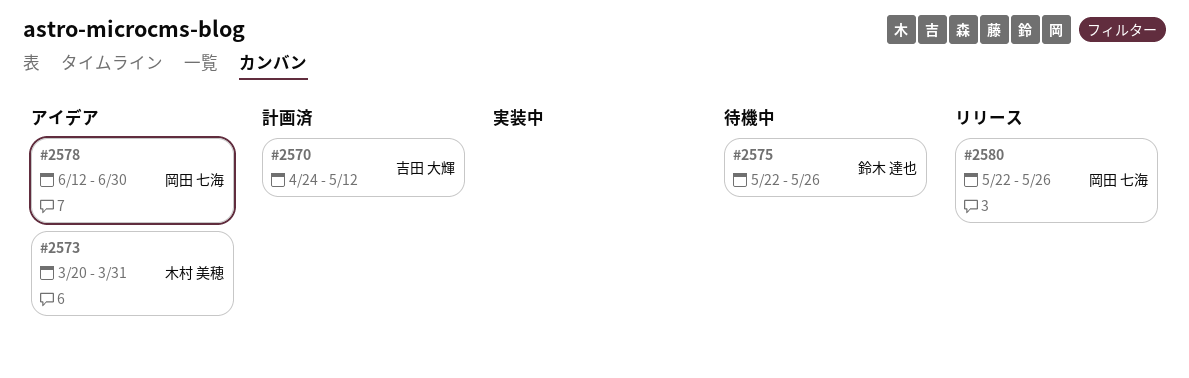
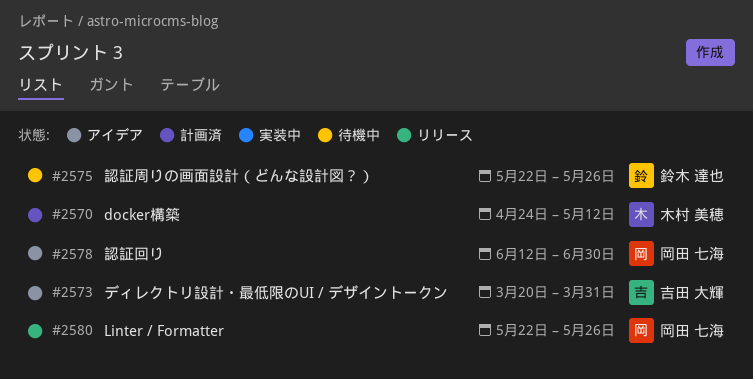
#2570, owner: 吉田 大輝 -> 木村 美穂
#2573, owner: 木村 美穂 -> 吉田 大輝

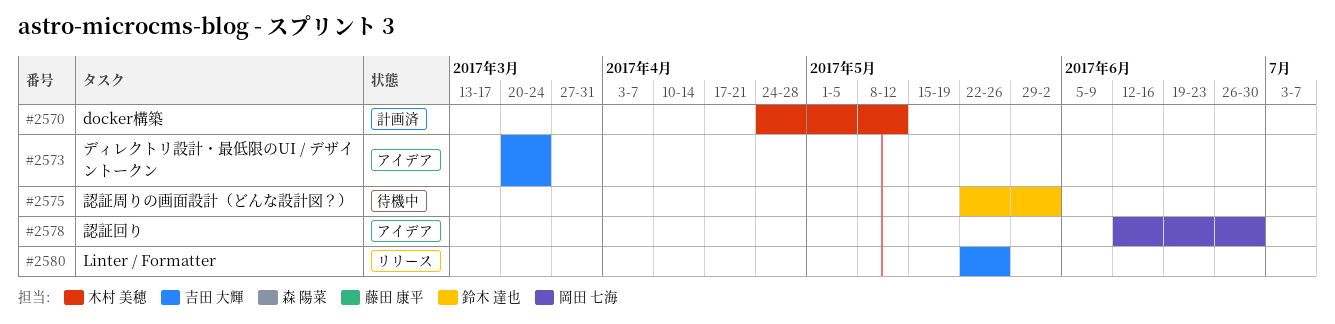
#2573, due: Mar 31 -> Mar 24
#2575, due: May 26 -> Jun 2
#2580, owner: 岡田 七海 -> 吉田 大輝

